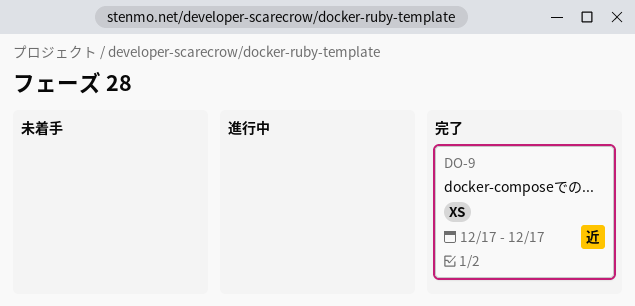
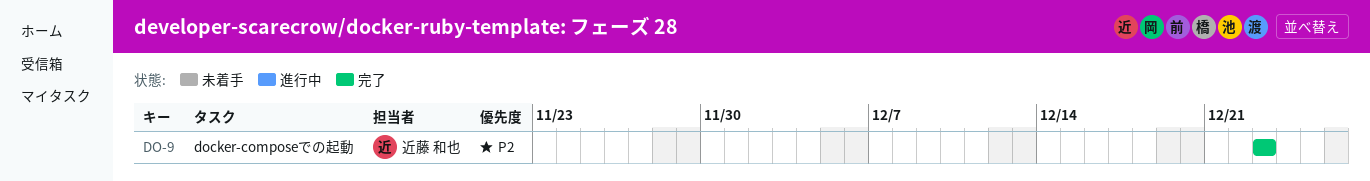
DO-9, start: Dec 17 -> Dec 23
DO-9, due: Dec 17 -> Dec 23

